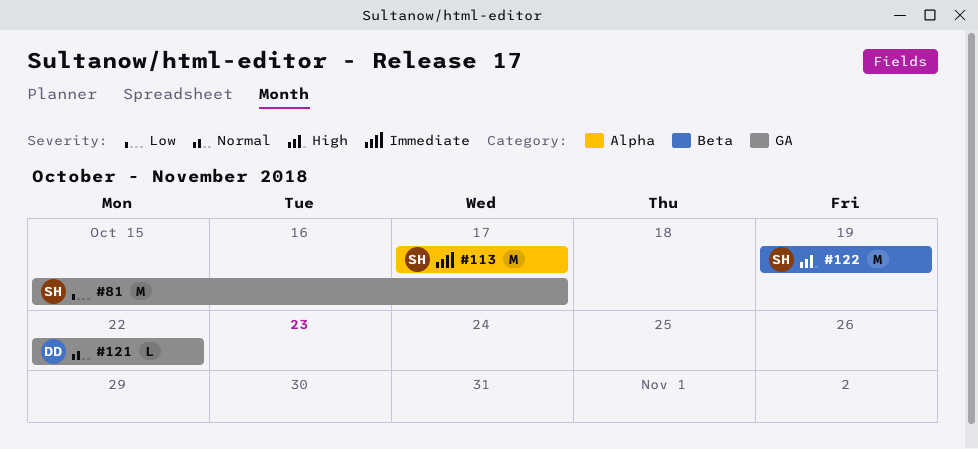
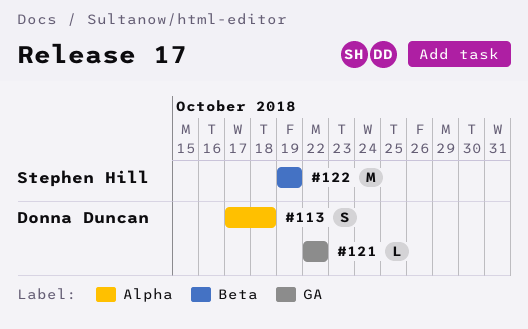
#81: present -> none
#113, owner: Stephen Hill -> Donna Duncan
#113, estimate: M -> S
#113, due: Oct 17 -> Oct 18

